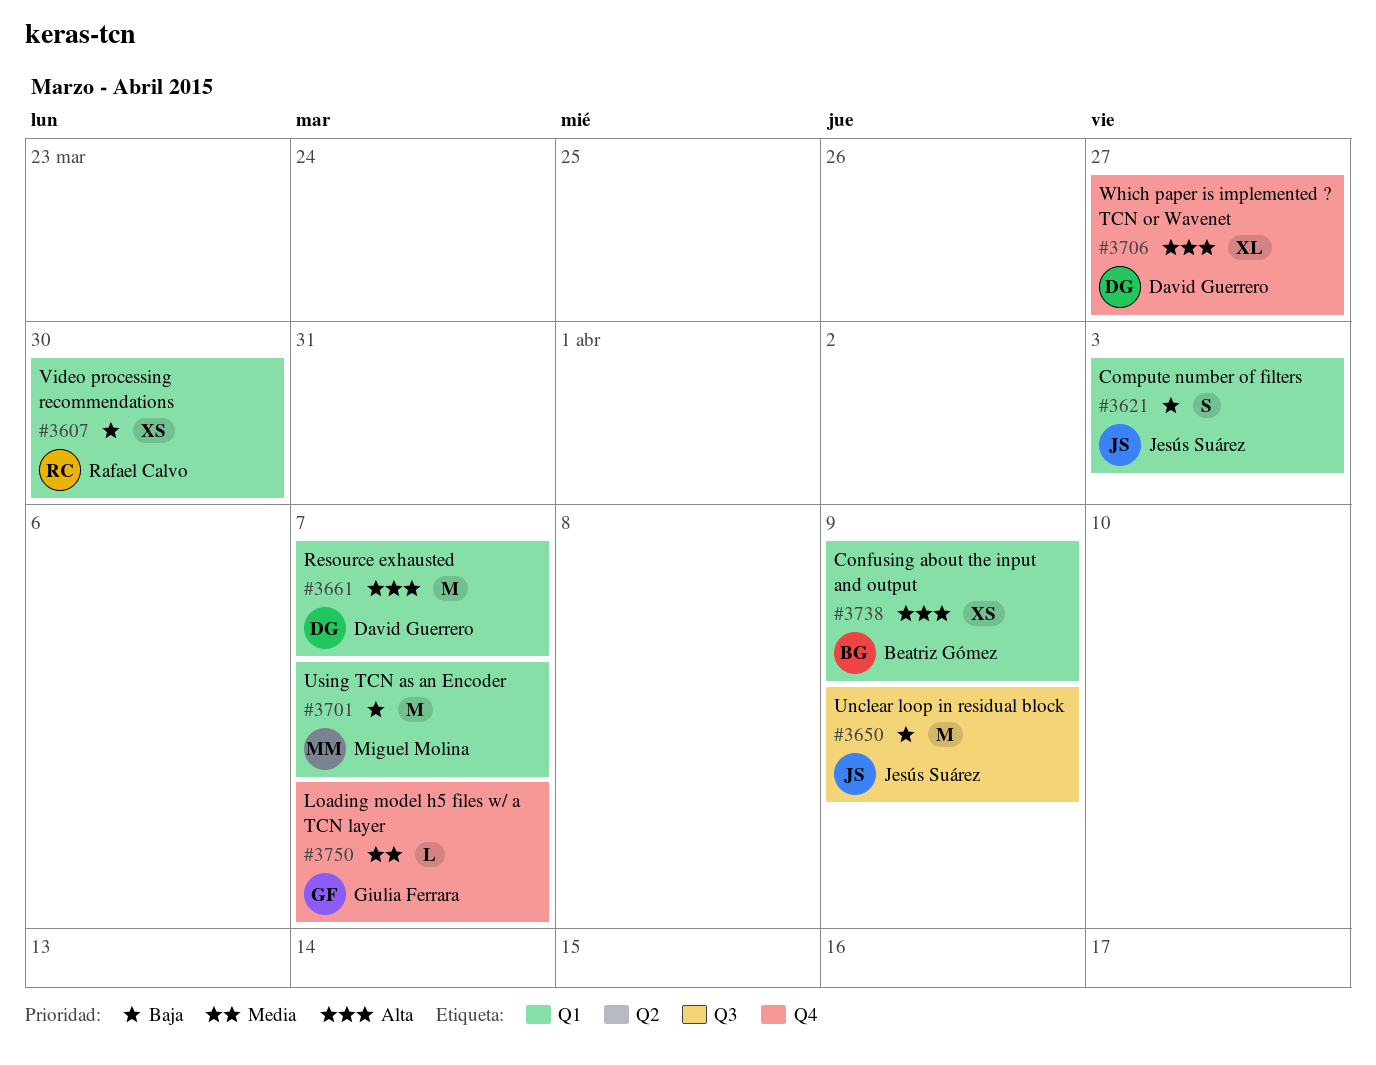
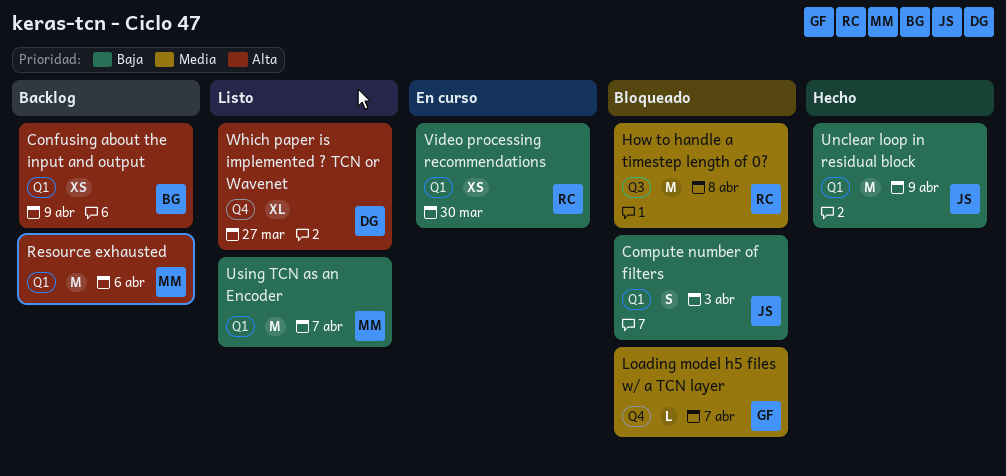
How to handle a timestep length of 0?: none -> present
Resource exhausted, owner: David Guerrero -> Miguel Molina
Resource exhausted, due: Apr 7 -> Apr 6
Unclear loop in residual block, label: Q3 -> Q1

